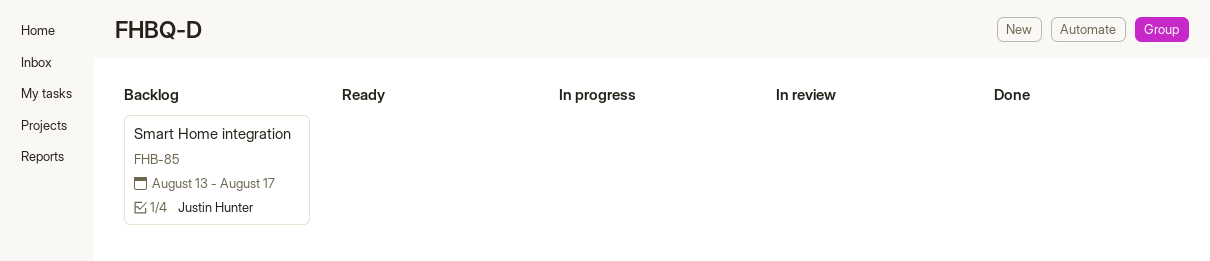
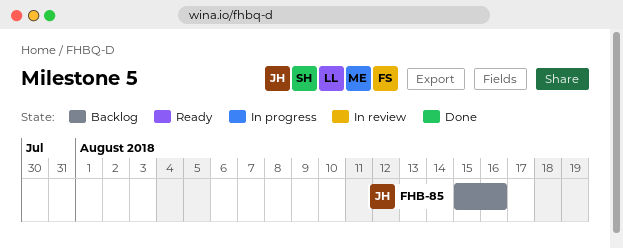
FHB-85, start: Aug 13 -> Aug 15
FHB-85, due: Aug 17 -> Aug 16

